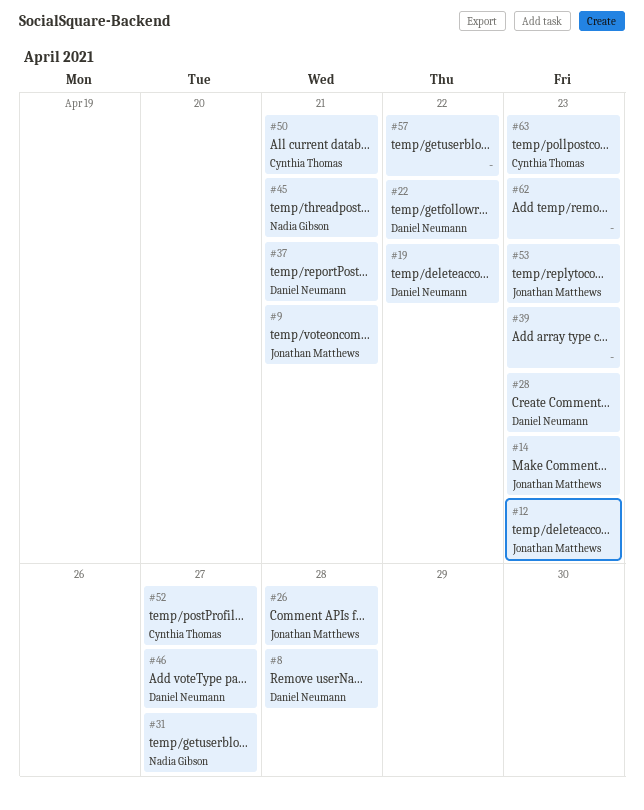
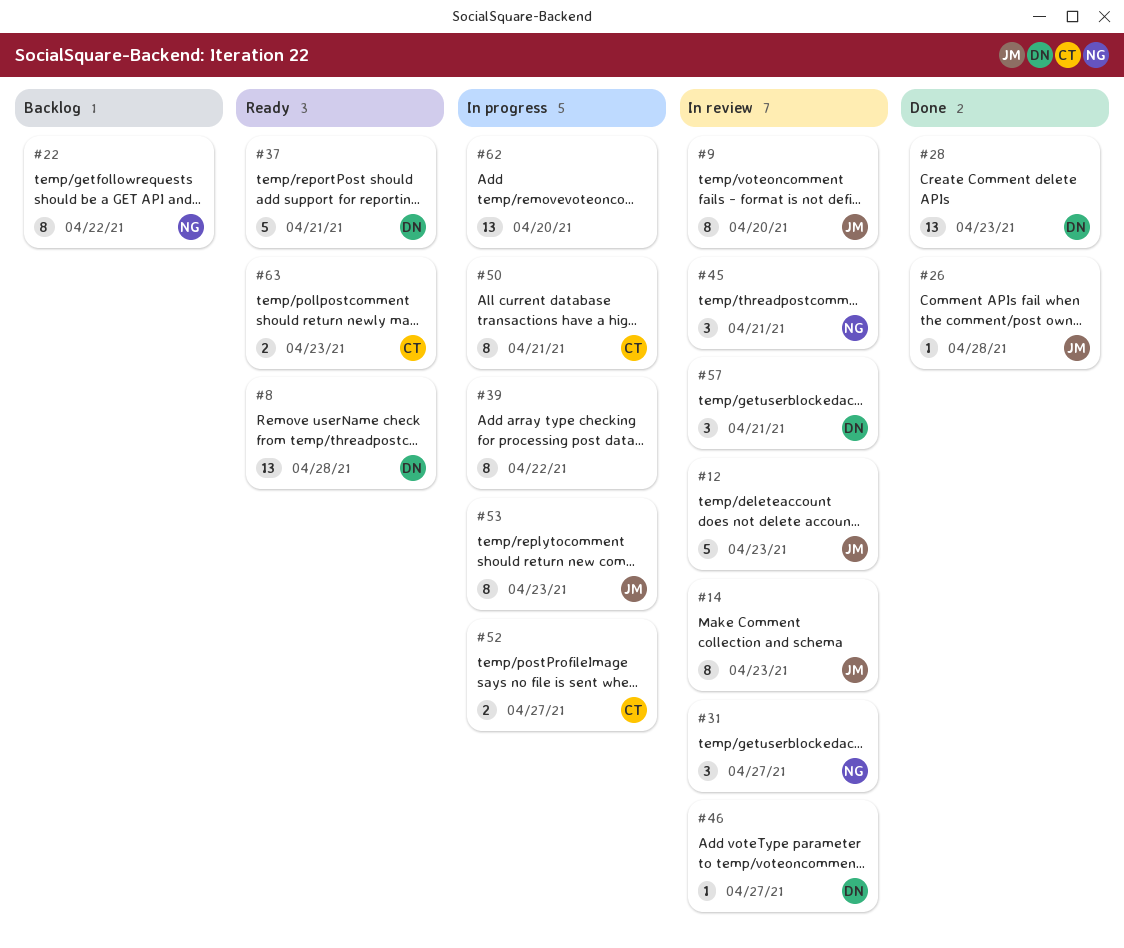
#9, due: Apr 21 -> Apr 20
#19: present -> none
#22, owner: Daniel Neumann -> Nadia Gibson
#39, due: Apr 23 -> Apr 22
#57, owner: none -> Daniel Neumann
#57, due: Apr 22 -> Apr 21
#62, due: Apr 23 -> Apr 20

